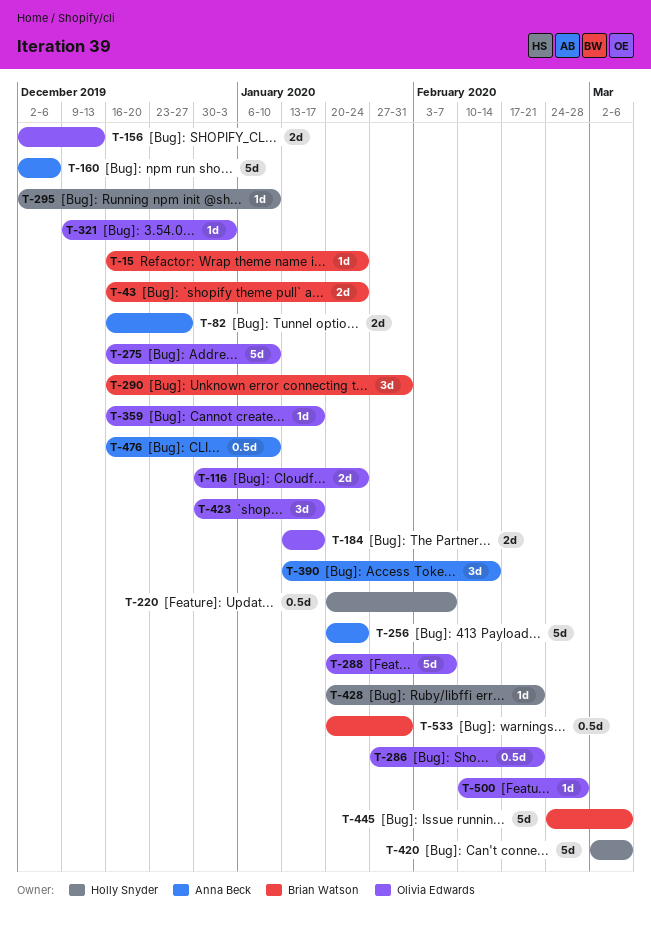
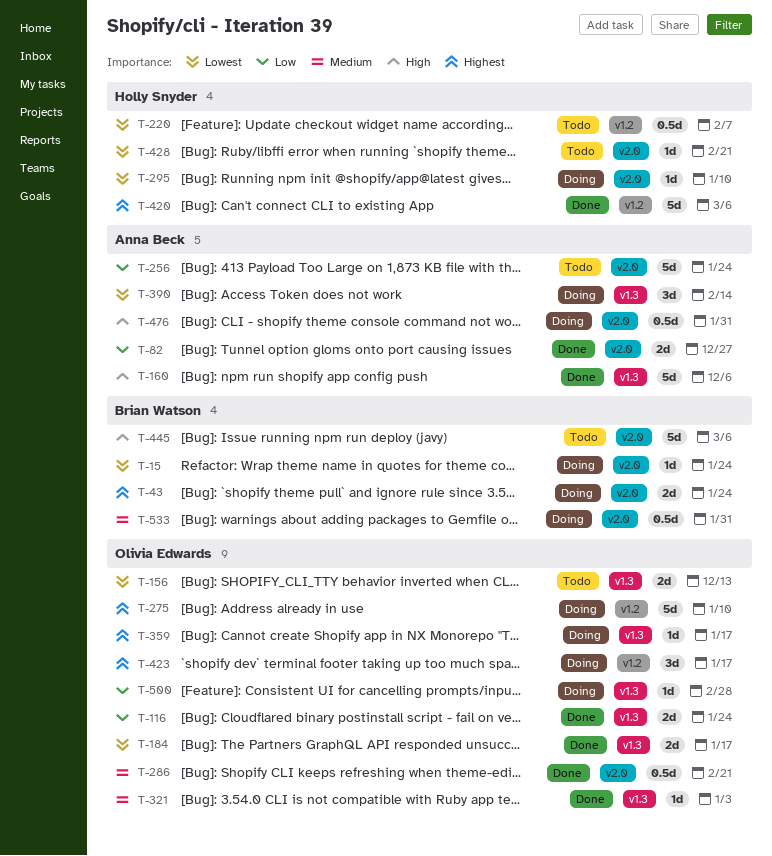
T-288: present -> none
T-290: present -> none
T-476, due: Jan 10 -> Jan 31

